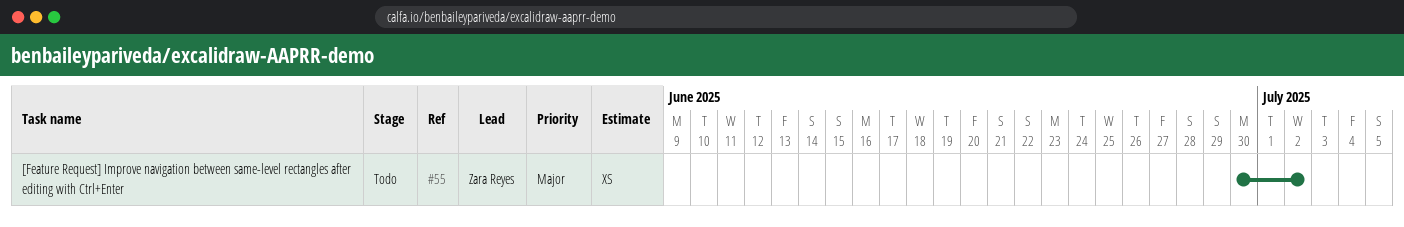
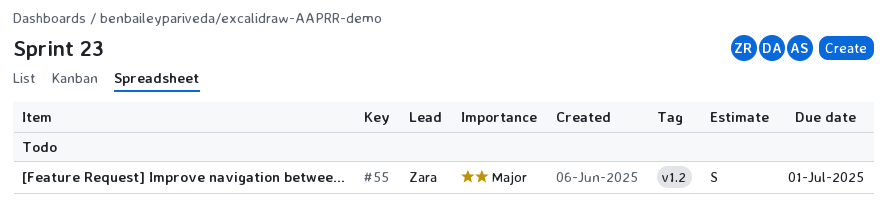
#55, estimate: XS -> S
#55, due: Jul 2 -> Jul 1

